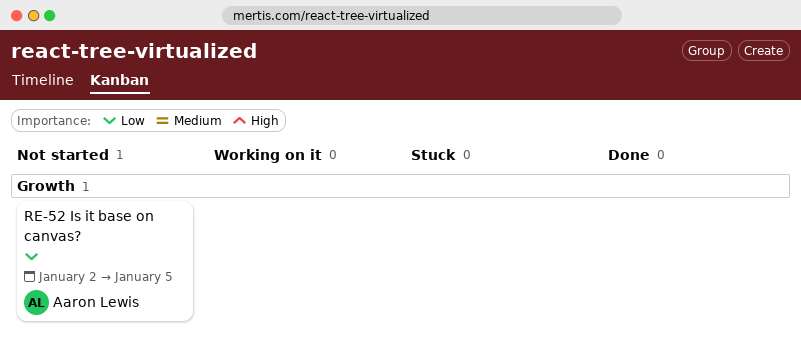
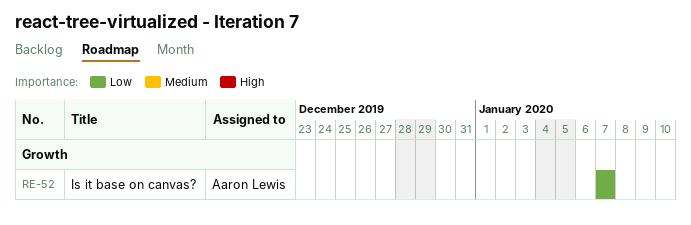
RE-52, start: Jan 2 -> Jan 7
RE-52, due: Jan 5 -> Jan 7

